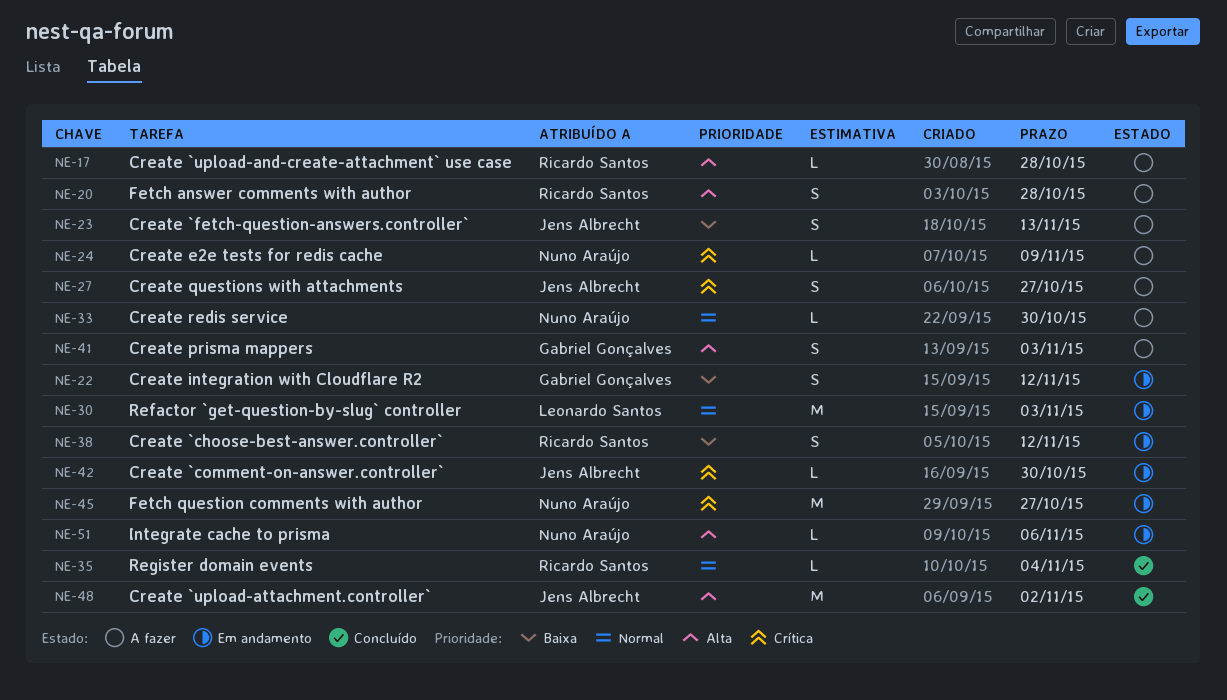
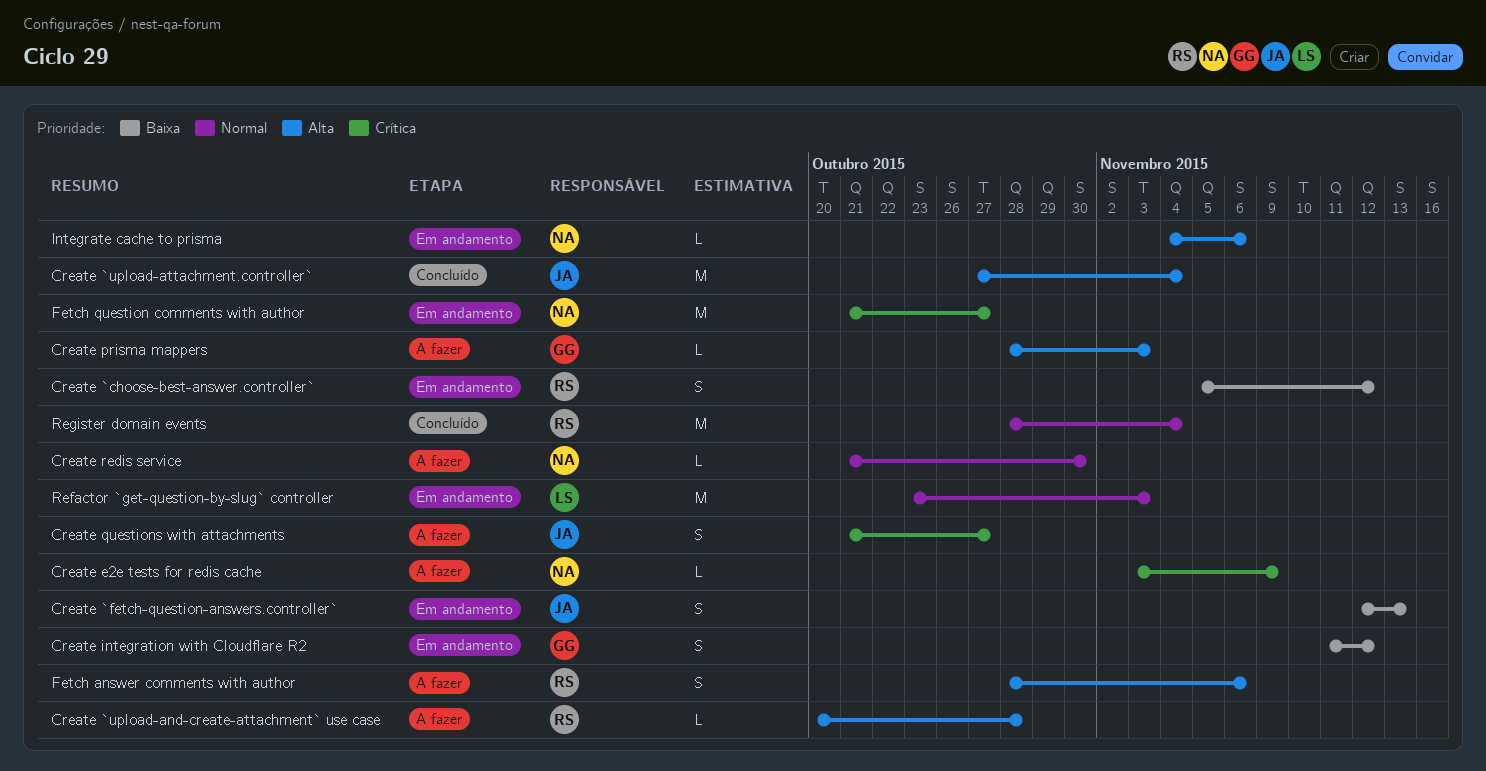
Create `comment-on-answer.controller`: present -> none
Create `fetch-question-answers.controller`, status: A fazer -> Em andamento
Create `upload-attachment.controller`, due: Nov 2 -> Nov 4
Create prisma mappers, estimate: S -> L
Fetch answer comments with author, due: Oct 28 -> Nov 6
Register domain events, estimate: L -> M

